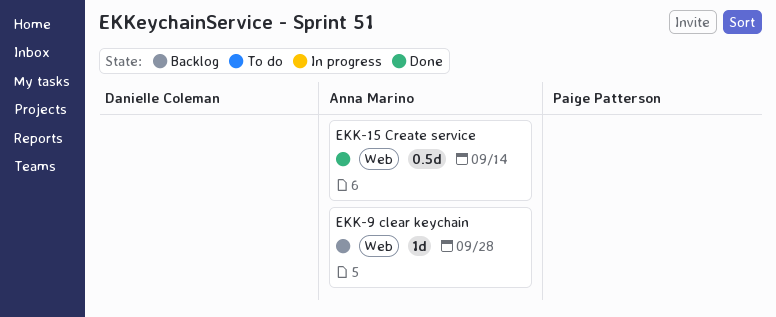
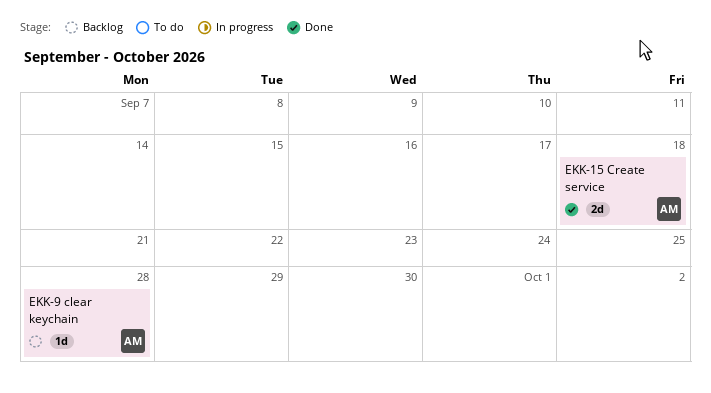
EKK-15, estimate: 0.5d -> 2d
EKK-15, due: Sep 14 -> Sep 18

